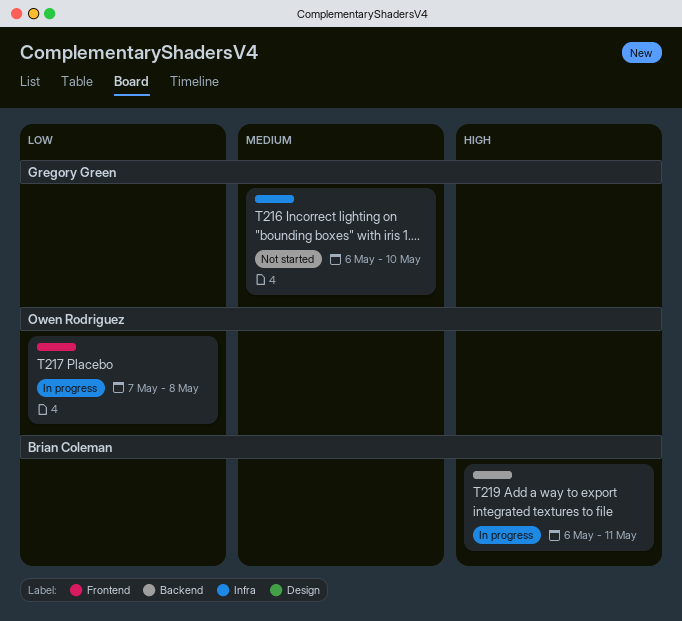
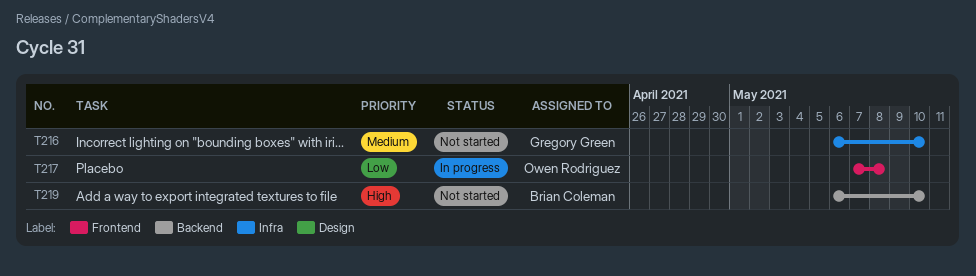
T219, status: In progress -> Not started
T219, due: May 11 -> May 10

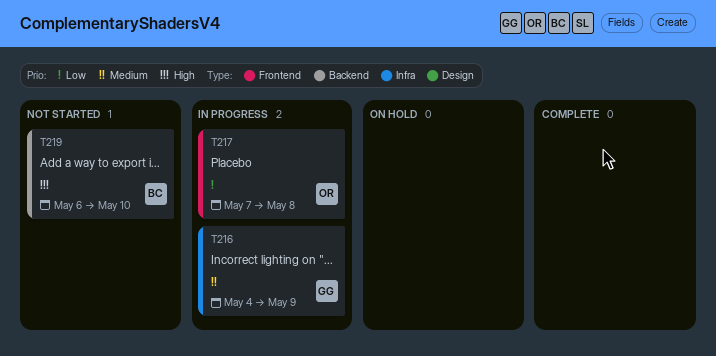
T216, status: Not started -> In progress
T216, start: May 6 -> May 4
T216, due: May 10 -> May 9

